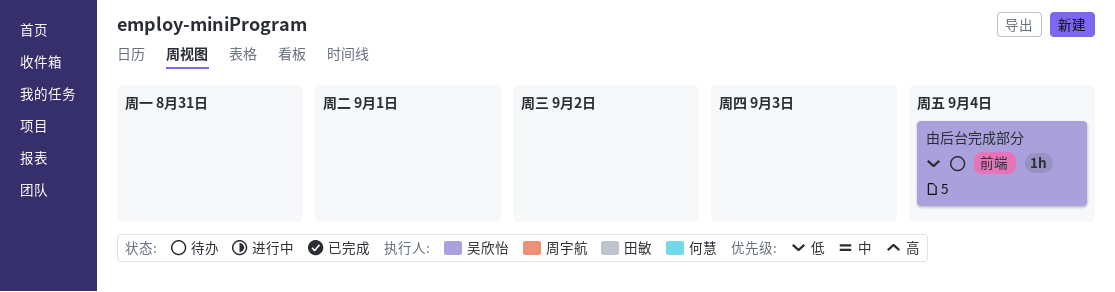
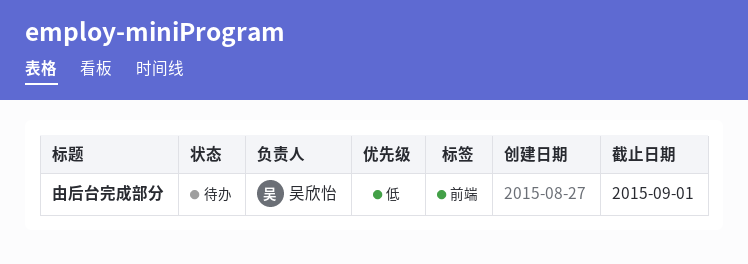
由后台完成部分, due: Sep 4 -> Sep 1

